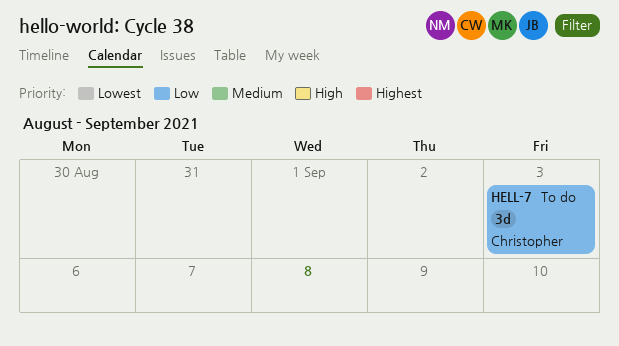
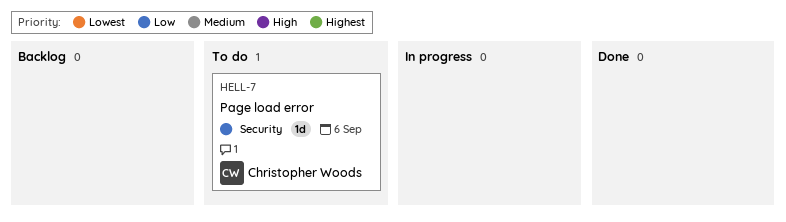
HELL-7, estimate: 3d -> 1d
HELL-7, due: Sep 3 -> Sep 6

